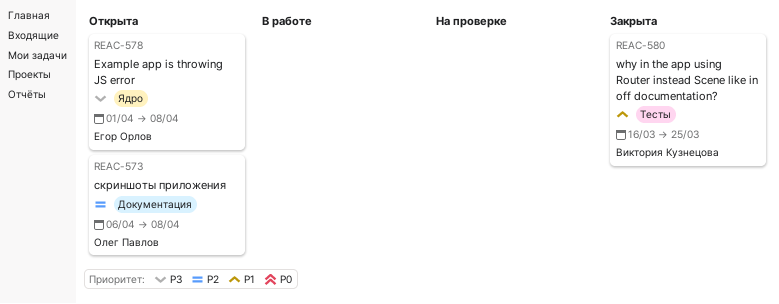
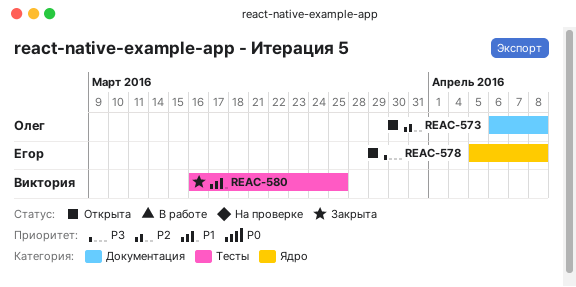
REAC-578, start: Apr 1 -> Apr 5

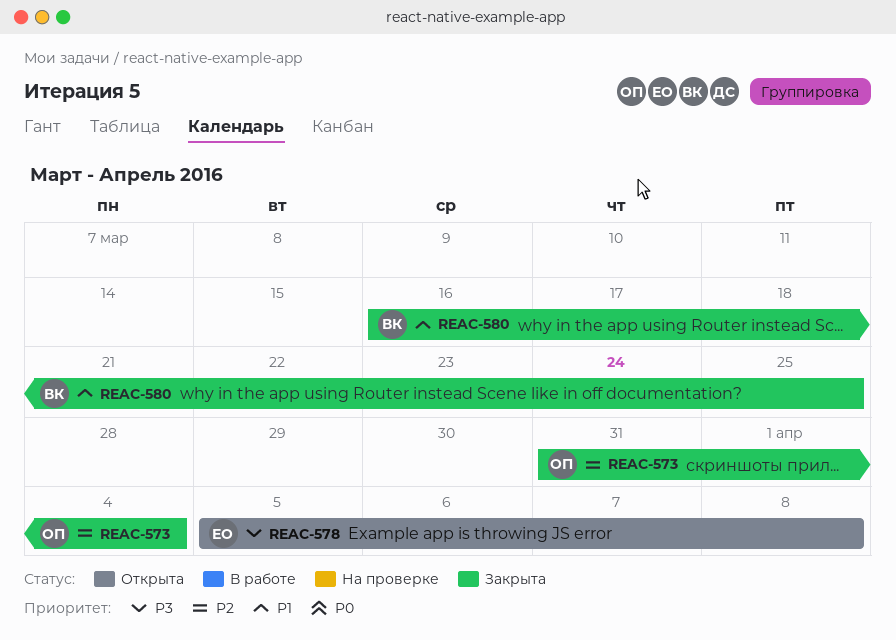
REAC-573, status: Открыта -> Закрыта
REAC-573, start: Apr 6 -> Mar 31
REAC-573, due: Apr 8 -> Apr 4

